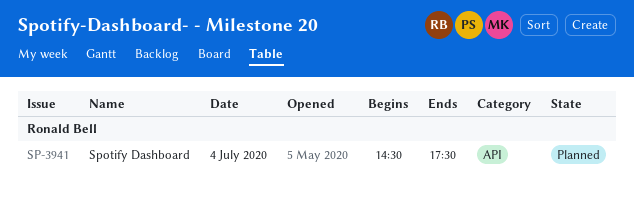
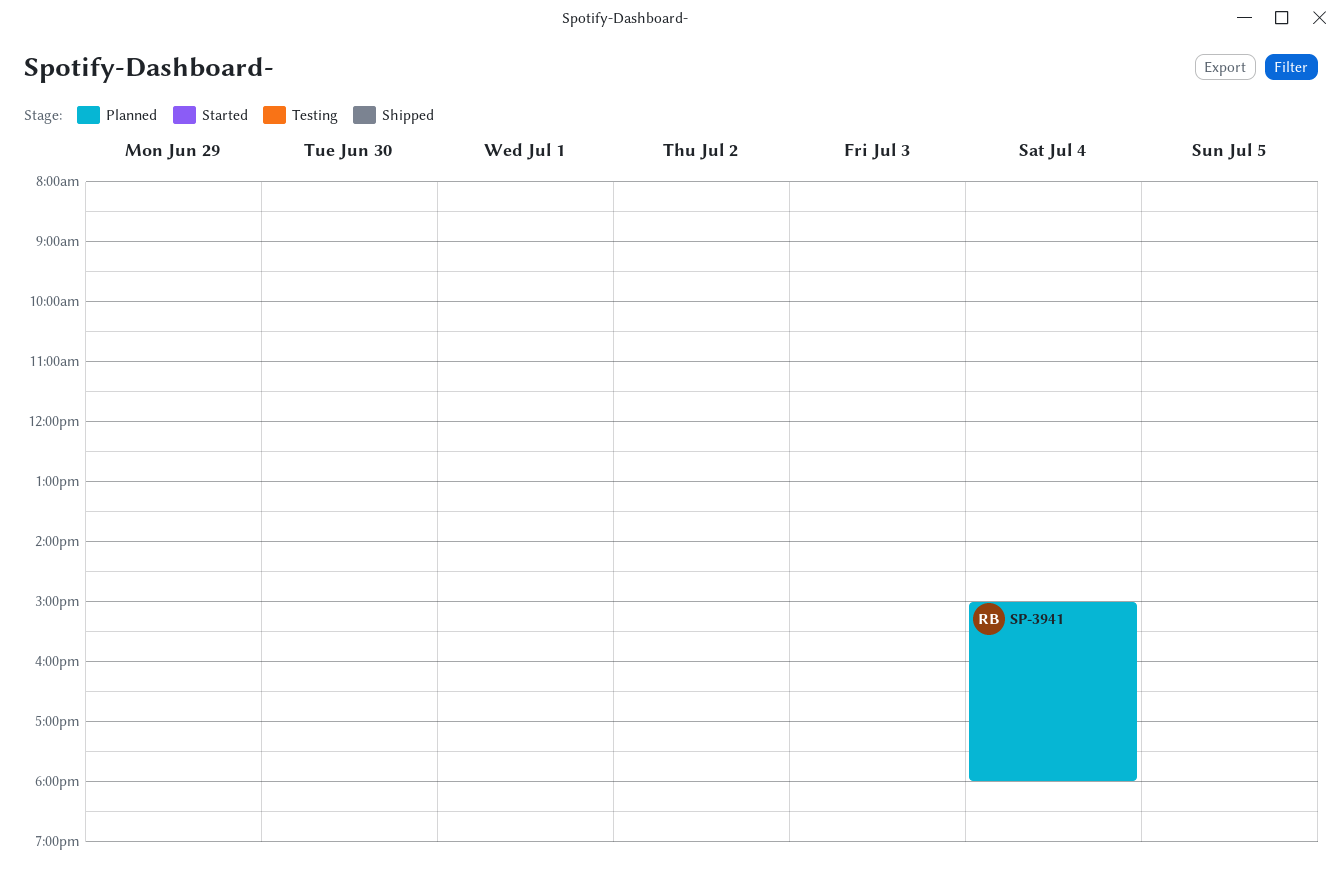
SP-3941, begins: 14:30 -> 15:00
SP-3941, ends: 17:30 -> 18:00

